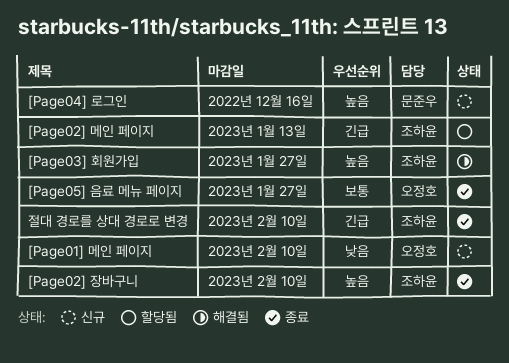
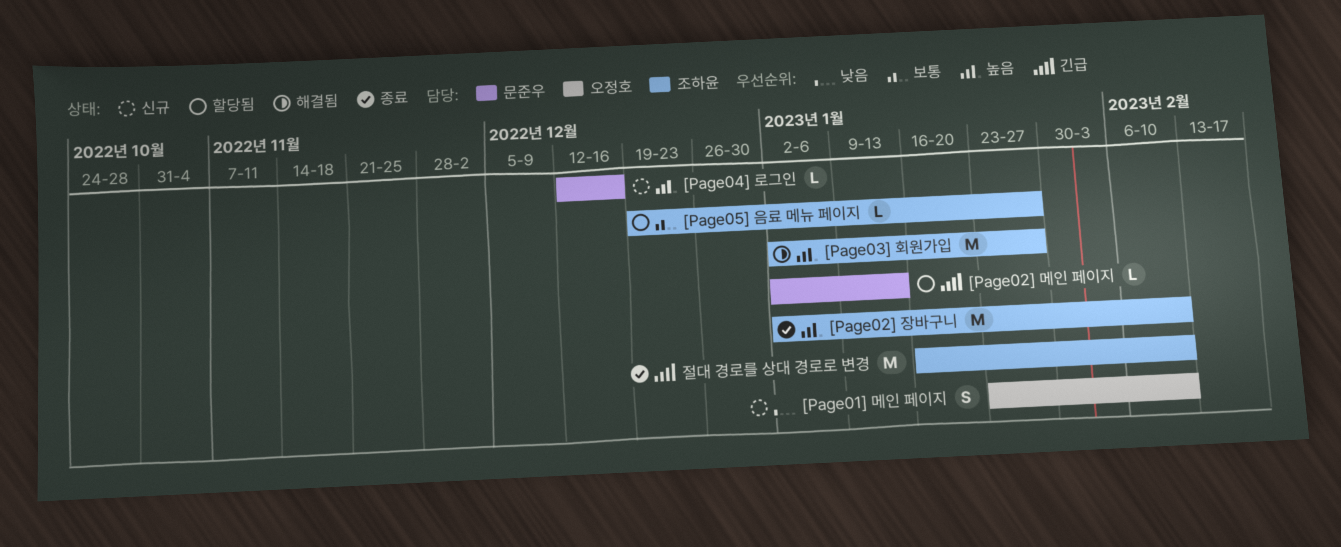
[Page02] 메인 페이지, owner: 조하윤 -> 문준우
[Page05] 음료 메뉴 페이지, status: 종료 -> 할당됨
[Page05] 음료 메뉴 페이지, owner: 오정호 -> 조하윤

